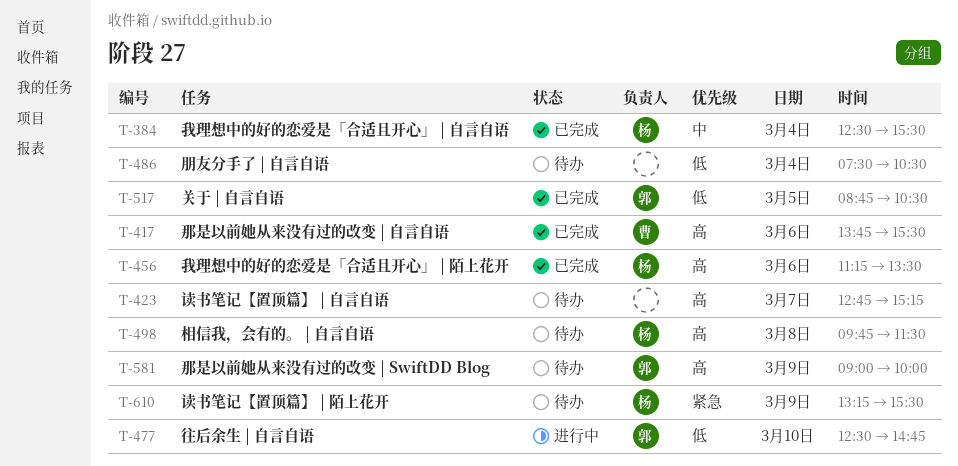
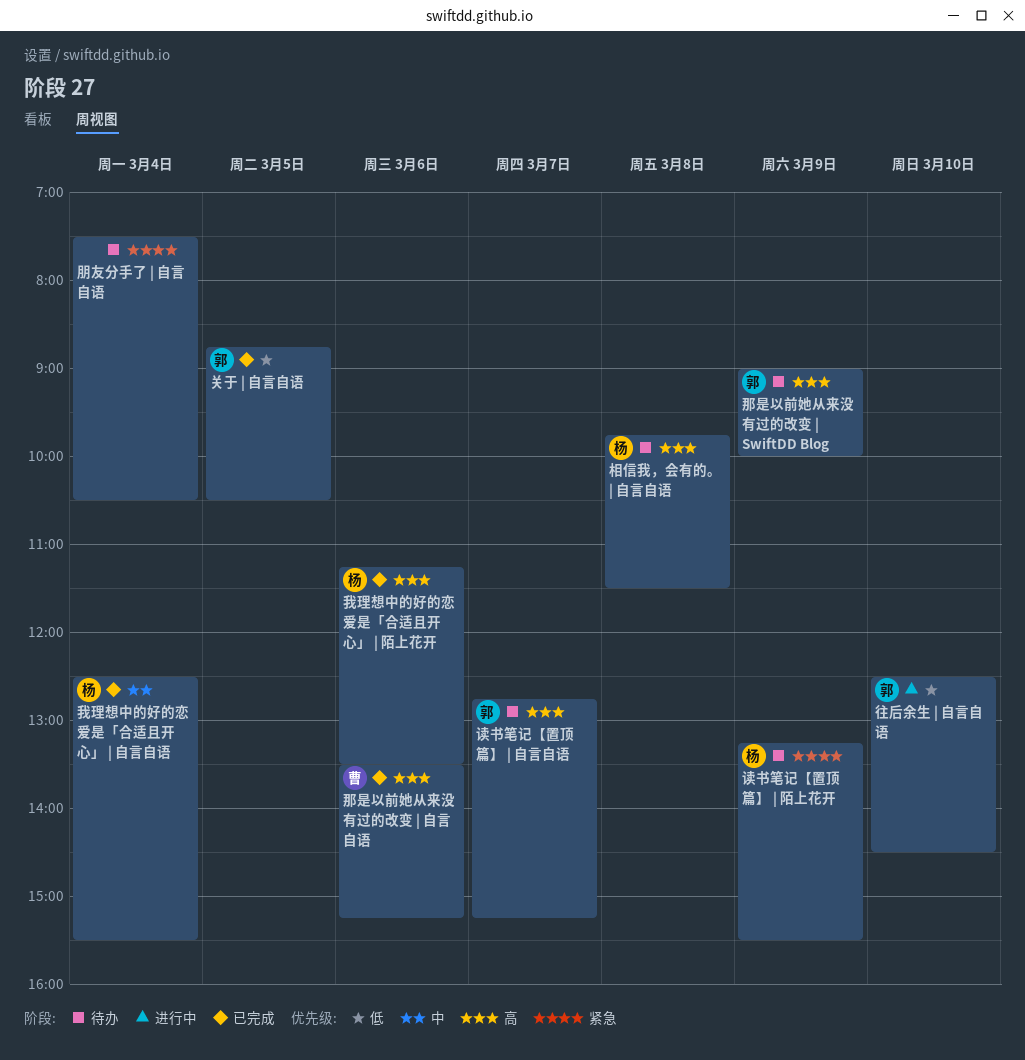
往后余生 | 自言自语, ends: 14:45 -> 14:30
朋友分手了 | 自言自语, priority: 低 -> 紧急
读书笔记【置顶篇】 | 自言自语, owner: none -> 郭
那是以前她从来没有过的改变 | 自言自语, begins: 13:45 -> 13:30
那是以前她从来没有过的改变 | 自言自语, ends: 15:30 -> 15:15

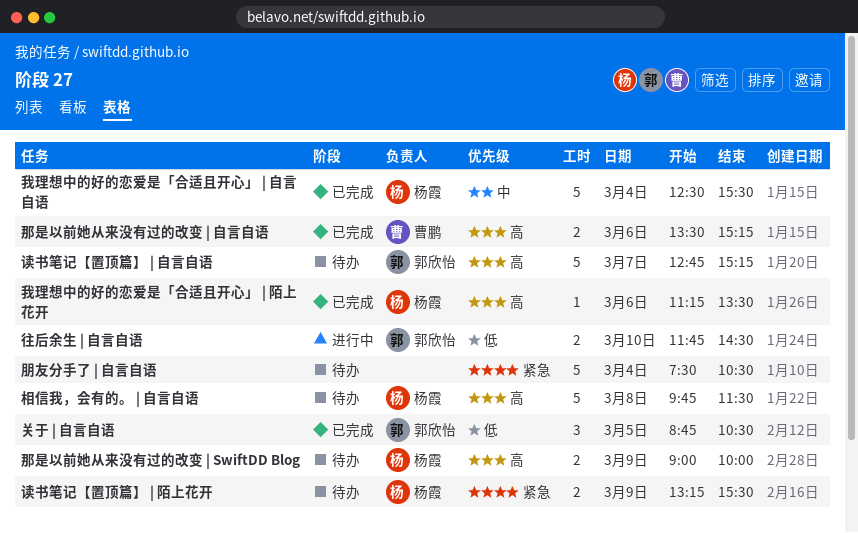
往后余生 | 自言自语, begins: 12:30 -> 11:45
那是以前她从来没有过的改变 | SwiftDD Blog, owner: 郭欣怡 -> 杨霞

